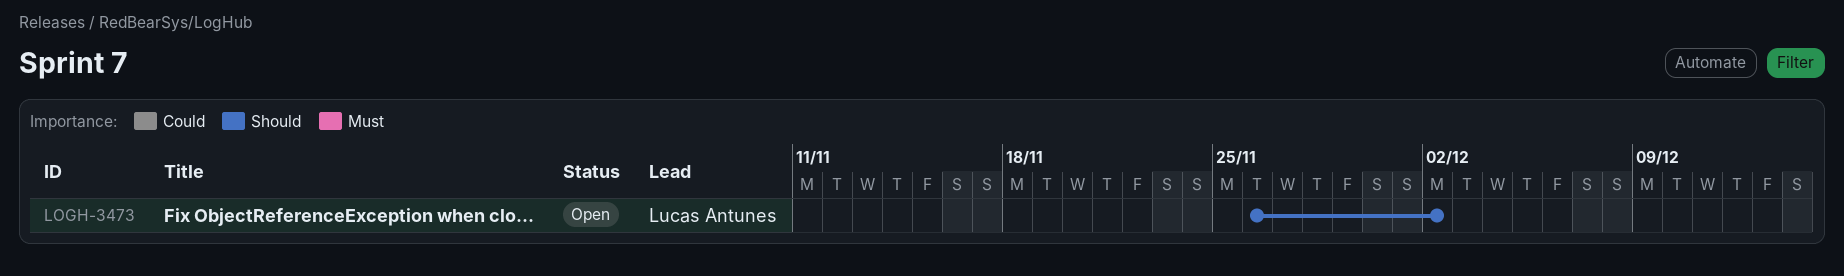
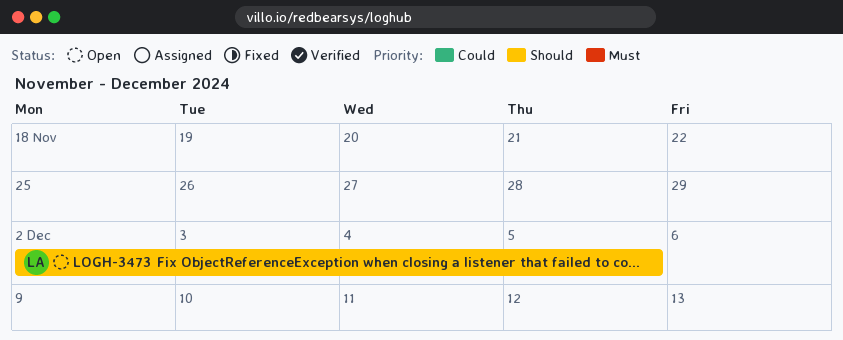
LOGH-3473, start: Nov 26 -> Dec 2
LOGH-3473, due: Dec 2 -> Dec 5

